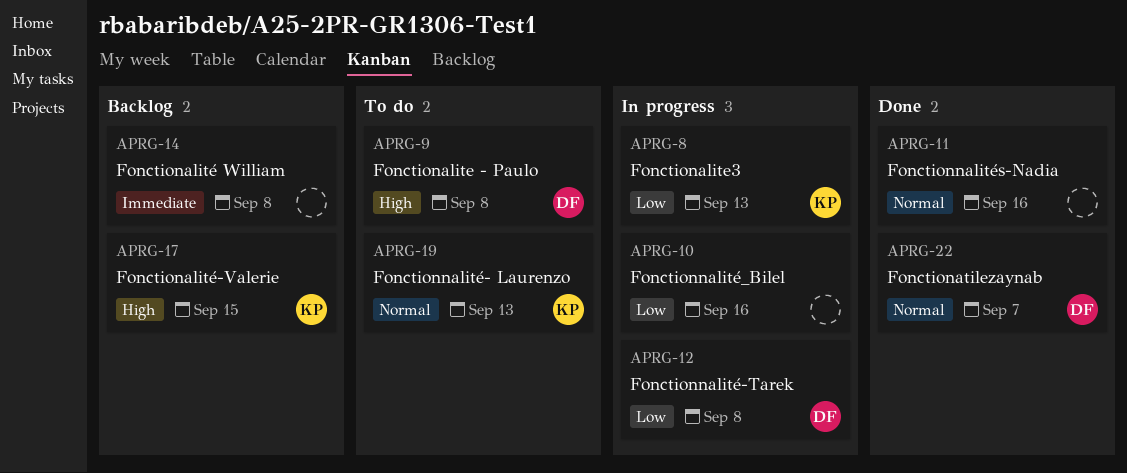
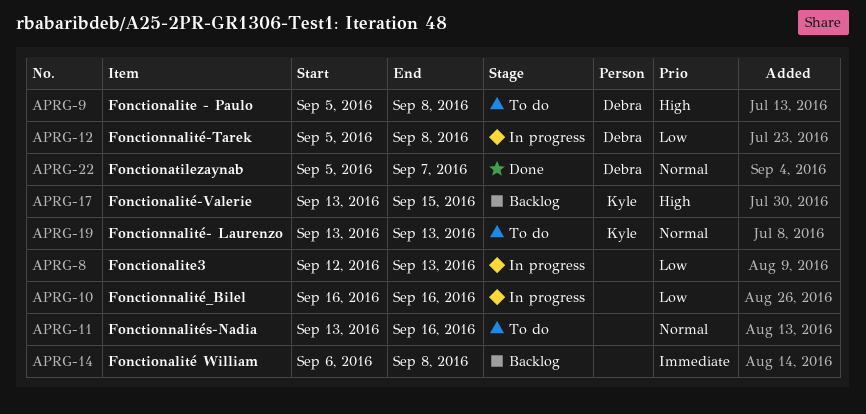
APRG-8, owner: Kyle -> none
APRG-11, status: Done -> To do

